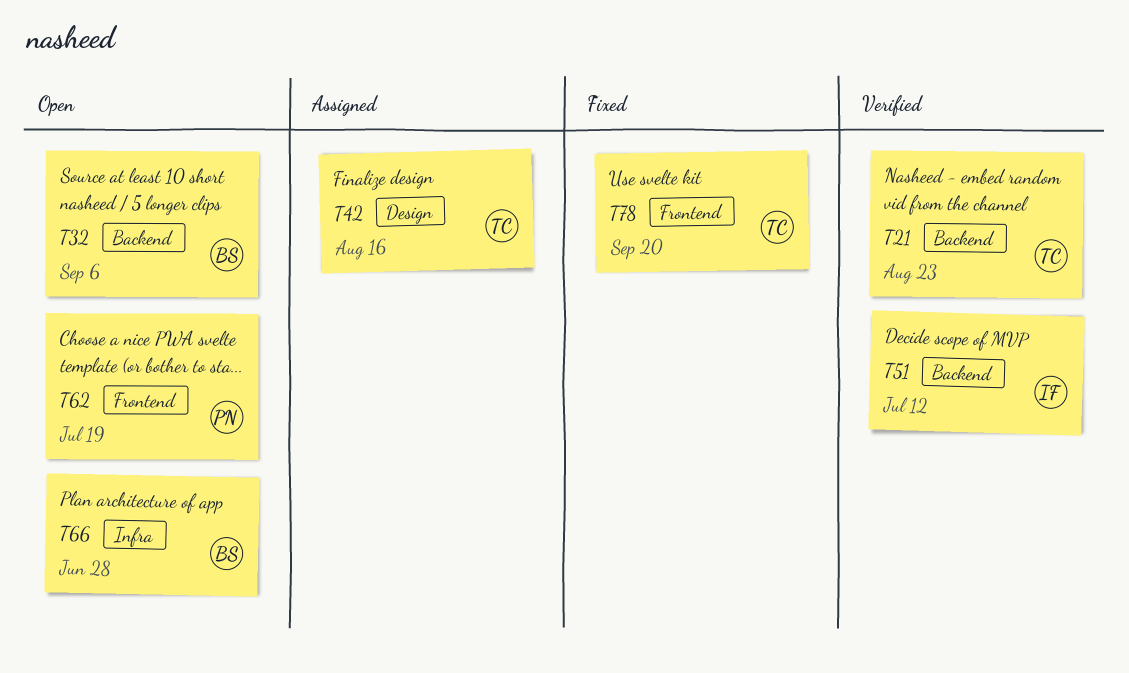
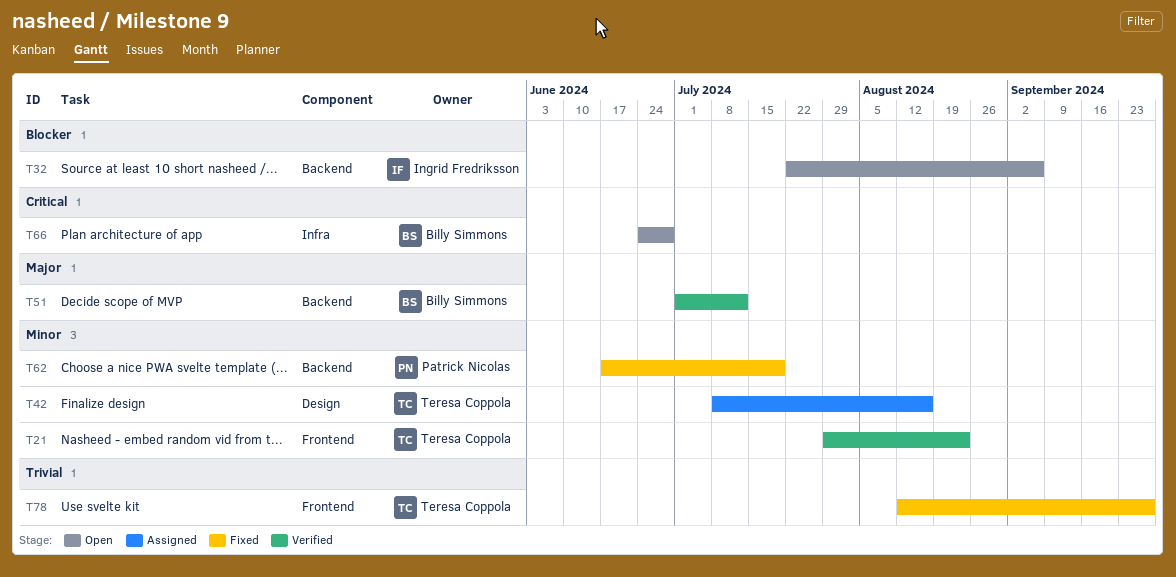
T21, label: Backend -> Frontend
T32, owner: Billy Simmons -> Ingrid Fredriksson
T51, owner: Ingrid Fredriksson -> Billy Simmons
T62, status: Open -> Fixed
T62, label: Frontend -> Backend
T78, due: Sep 20 -> Sep 27

